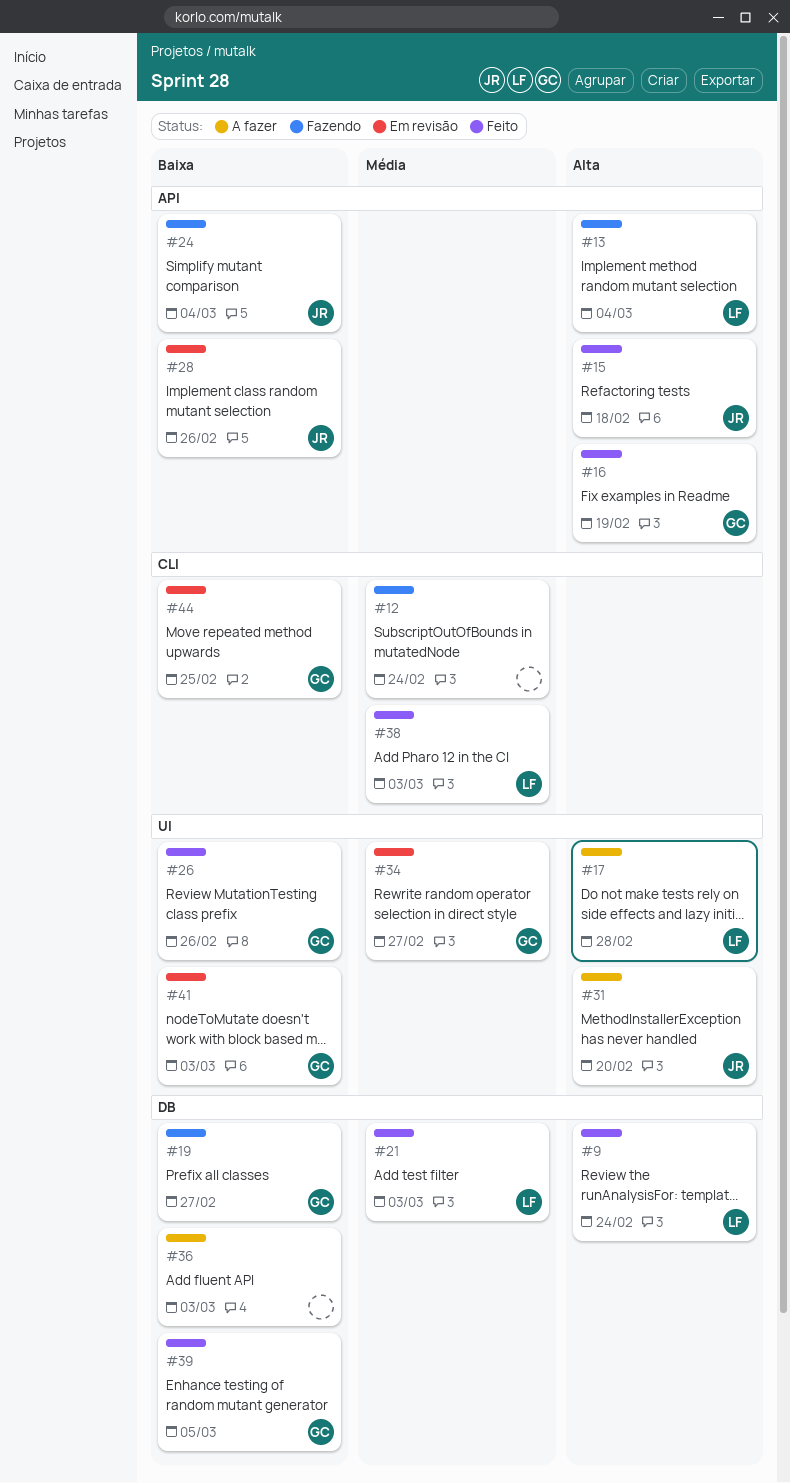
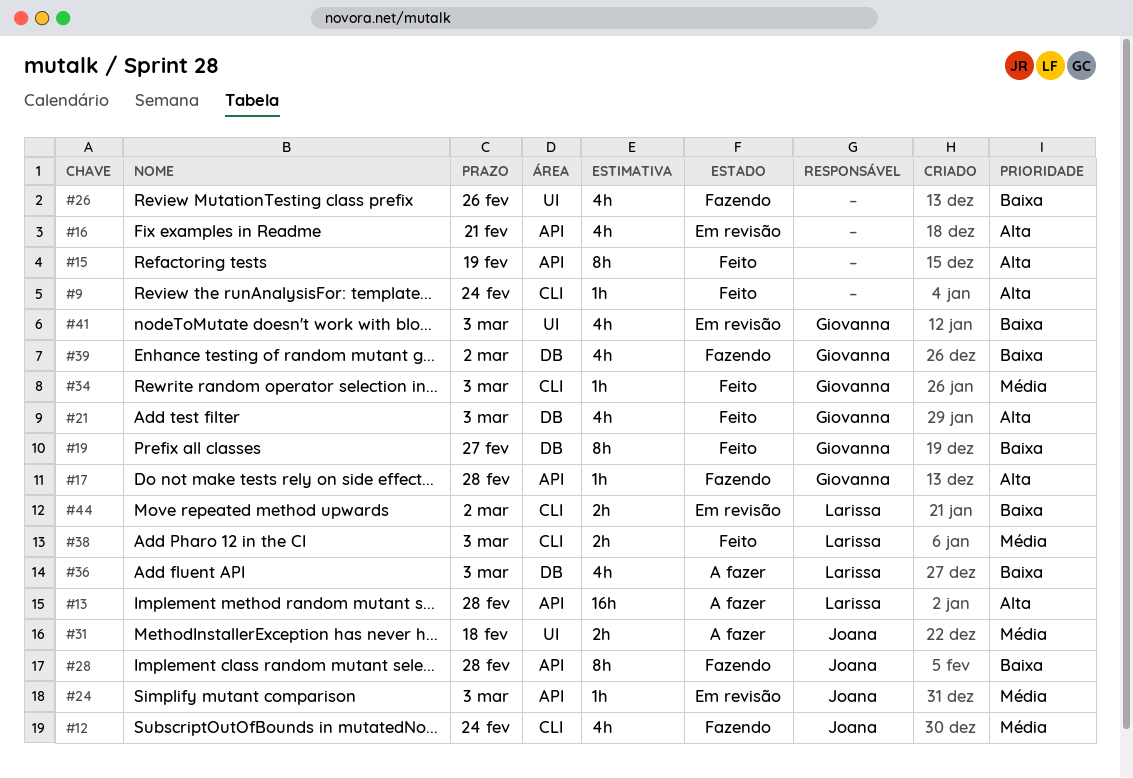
#9, owner: Larissa -> none
#9, label: DB -> CLI
#12, owner: none -> Joana
#13, status: Fazendo -> A fazer
#13, due: Mar 4 -> Feb 28
#15, owner: Joana -> none
#15, due: Feb 18 -> Feb 19
#16, status: Feito -> Em revisão
#16, owner: Giovanna -> none
#16, due: Feb 19 -> Feb 21
#17, status: A fazer -> Fazendo
#17, owner: Larissa -> Giovanna
#17, label: UI -> API
#19, status: Fazendo -> Feito
#21, owner: Larissa -> Giovanna
#21, priority: Média -> Alta
#24, status: Fazendo -> Em revisão
#24, priority: Baixa -> Média
#24, due: Mar 4 -> Mar 3
#26, status: Feito -> Fazendo
#26, owner: Giovanna -> none
#28, status: Em revisão -> Fazendo
#28, due: Feb 26 -> Feb 28
#31, priority: Alta -> Média
#31, due: Feb 20 -> Feb 18
#34, status: Em revisão -> Feito
#34, label: UI -> CLI
#34, due: Feb 27 -> Mar 3
#36, owner: none -> Larissa
#39, status: Feito -> Fazendo
#39, due: Mar 5 -> Mar 2
#44, owner: Giovanna -> Larissa
#44, due: Feb 25 -> Mar 2

